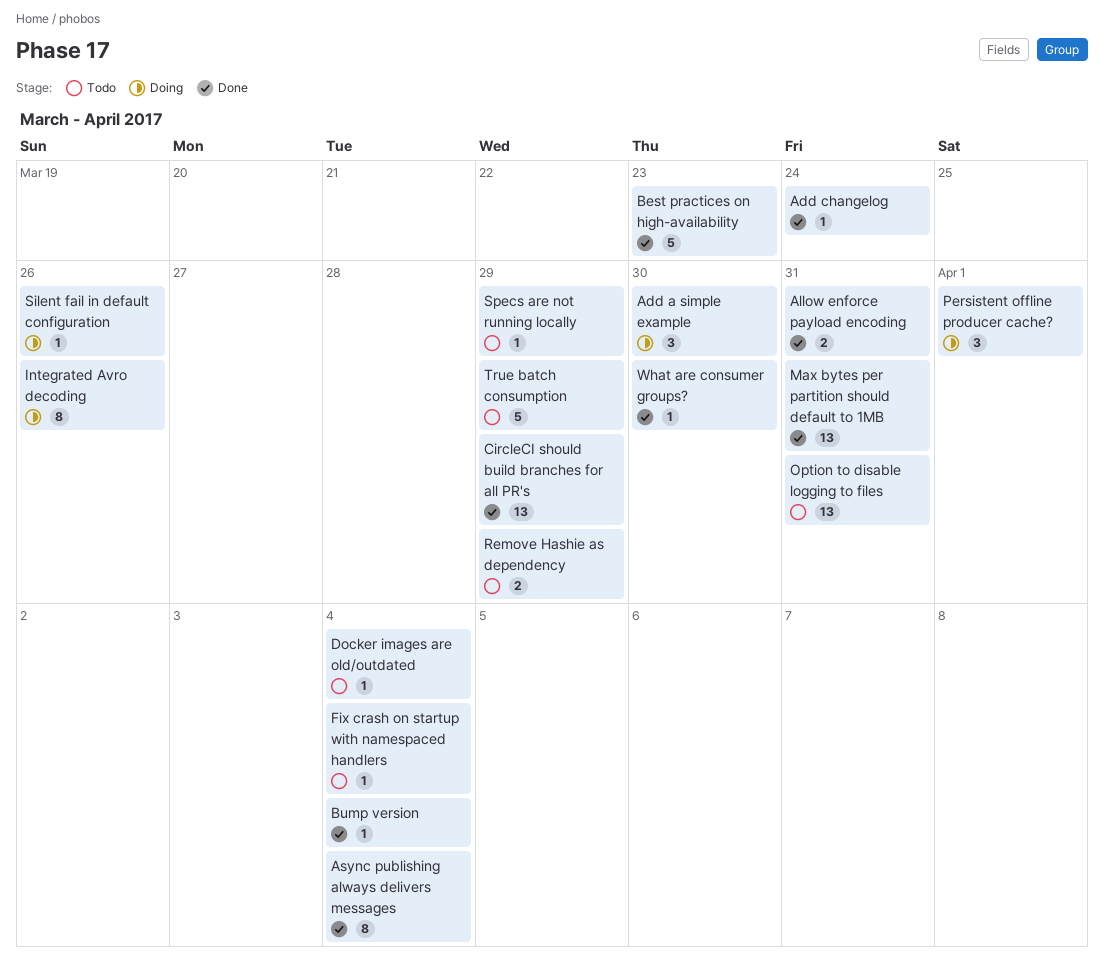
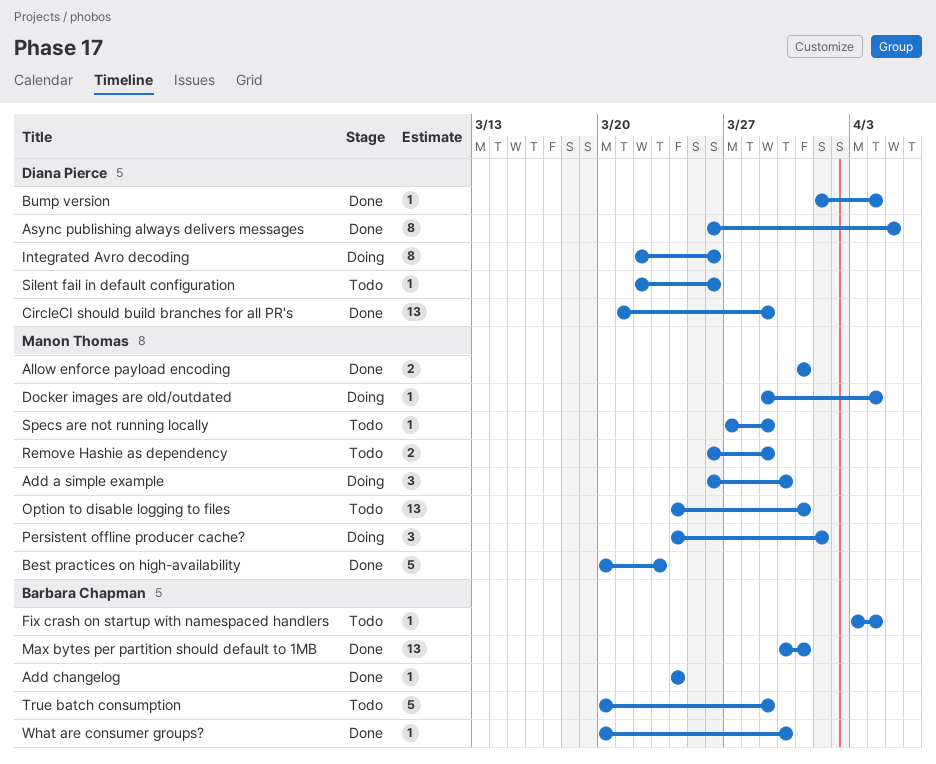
Async publishing always delivers messages, due: Apr 4 -> Apr 5
Docker images are old/outdated, status: Todo -> Doing
Silent fail in default configuration, status: Doing -> Todo

